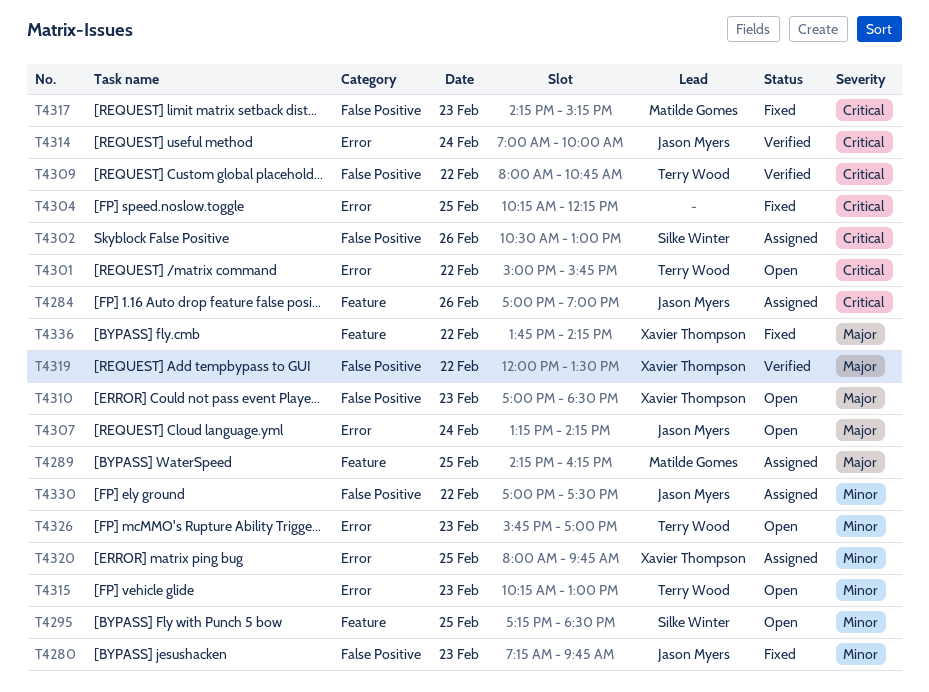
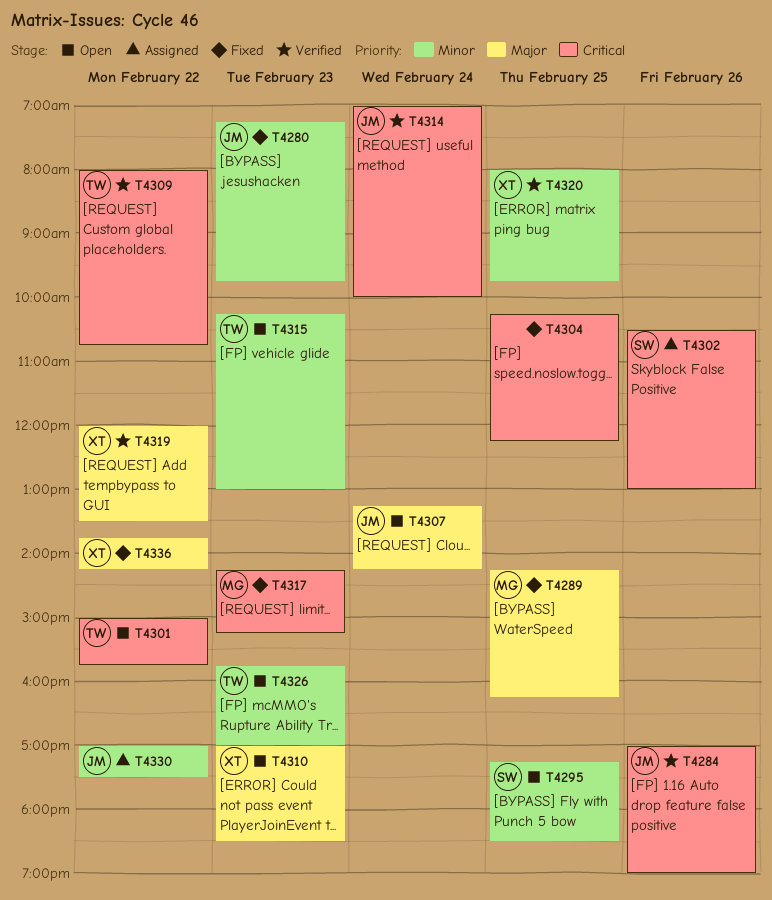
T4284, status: Assigned -> Verified
T4289, status: Assigned -> Fixed
T4320, status: Assigned -> Verified

